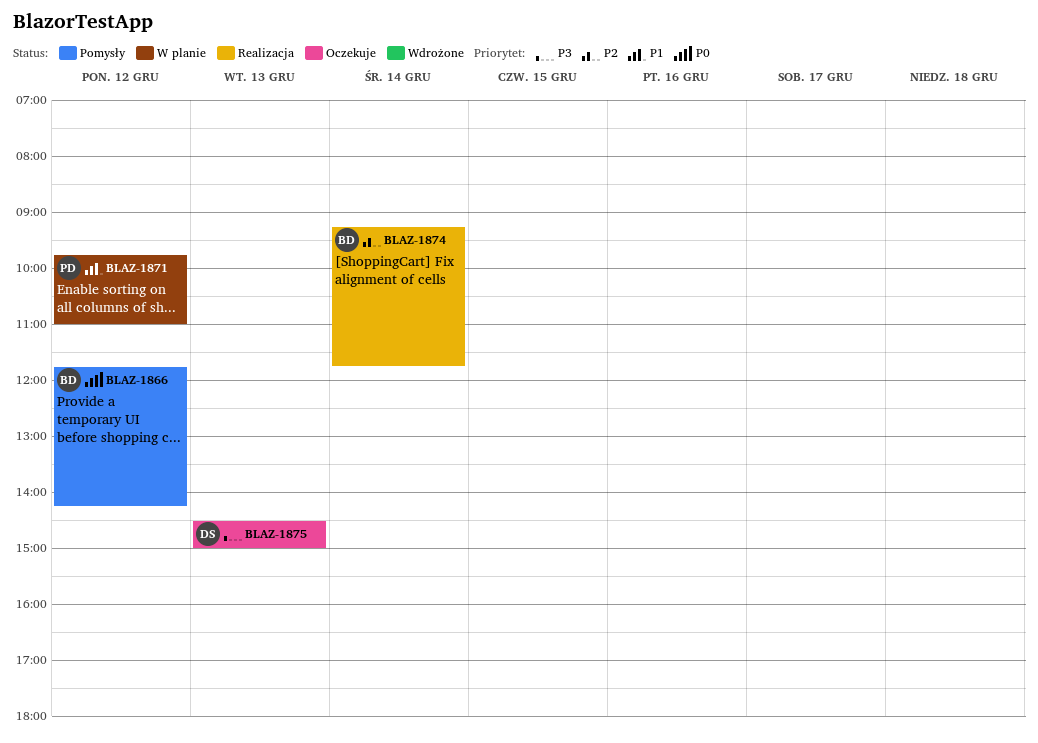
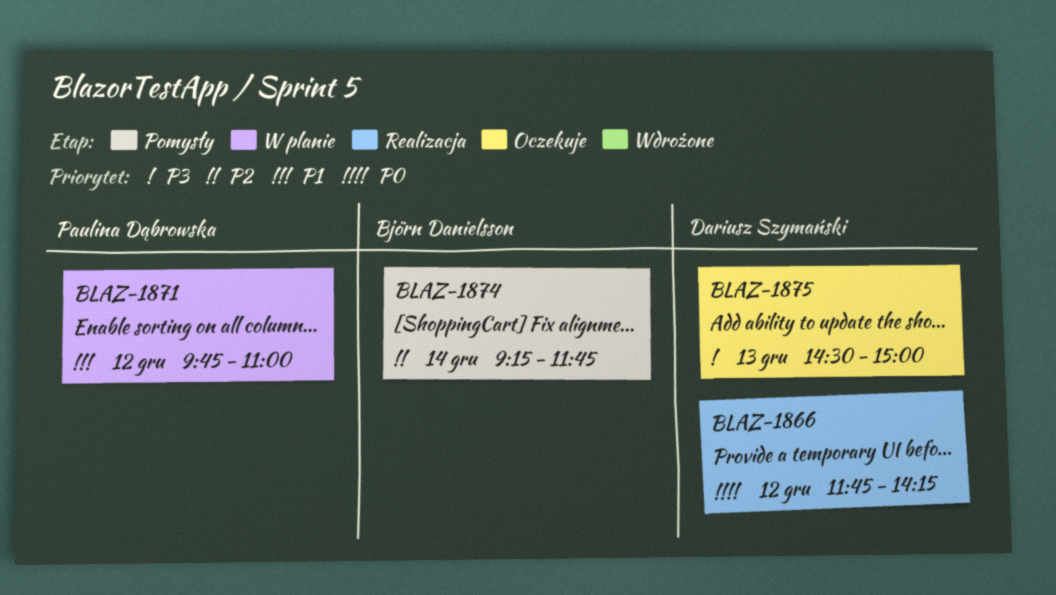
BLAZ-1866, status: Pomysły -> Realizacja
BLAZ-1866, owner: Björn Danielsson -> Dariusz Szymański
BLAZ-1874, status: Realizacja -> Pomysły

